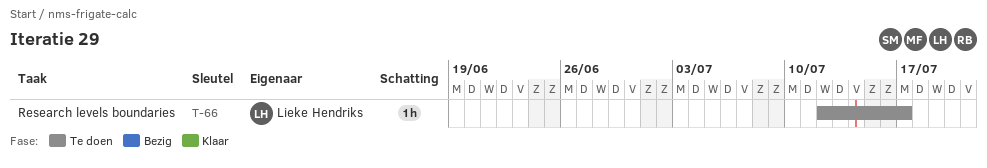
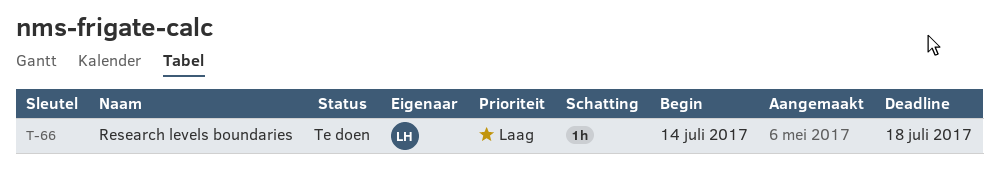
T-66, start: Jul 12 -> Jul 14
T-66, due: Jul 17 -> Jul 18

